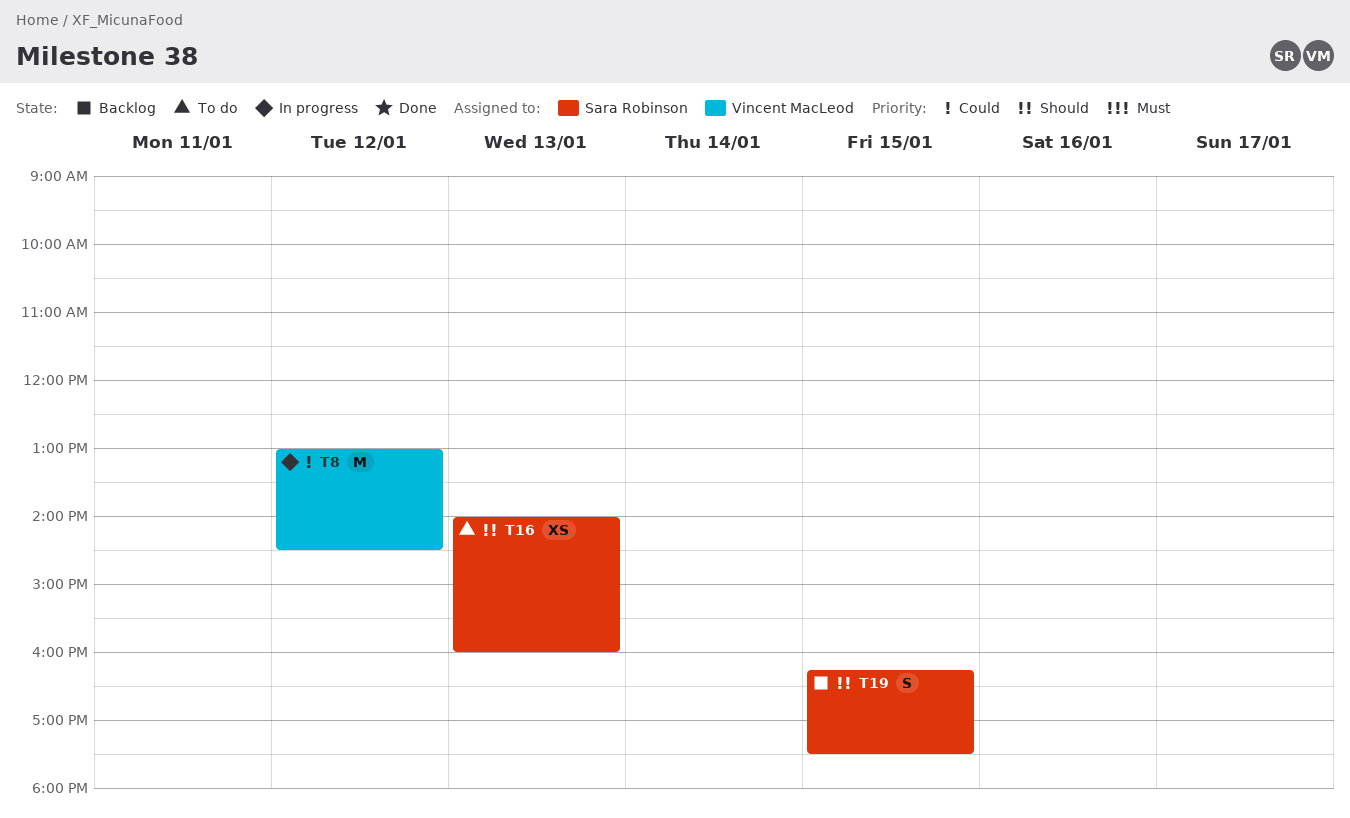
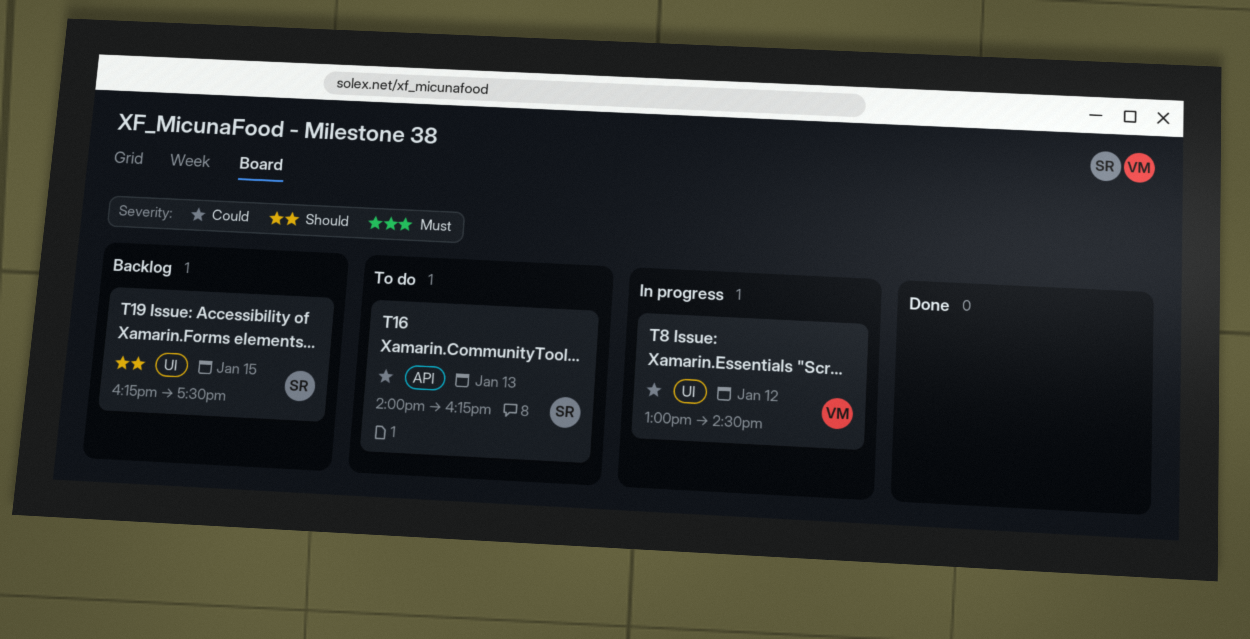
T16, priority: Should -> Could
T16, ends: 16:00 -> 16:15

